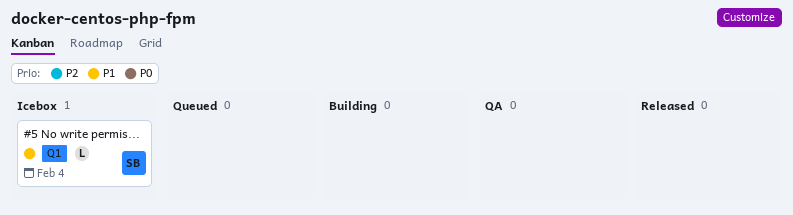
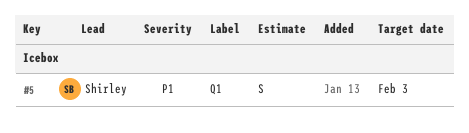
#5, estimate: L -> S
#5, due: Feb 4 -> Feb 3

